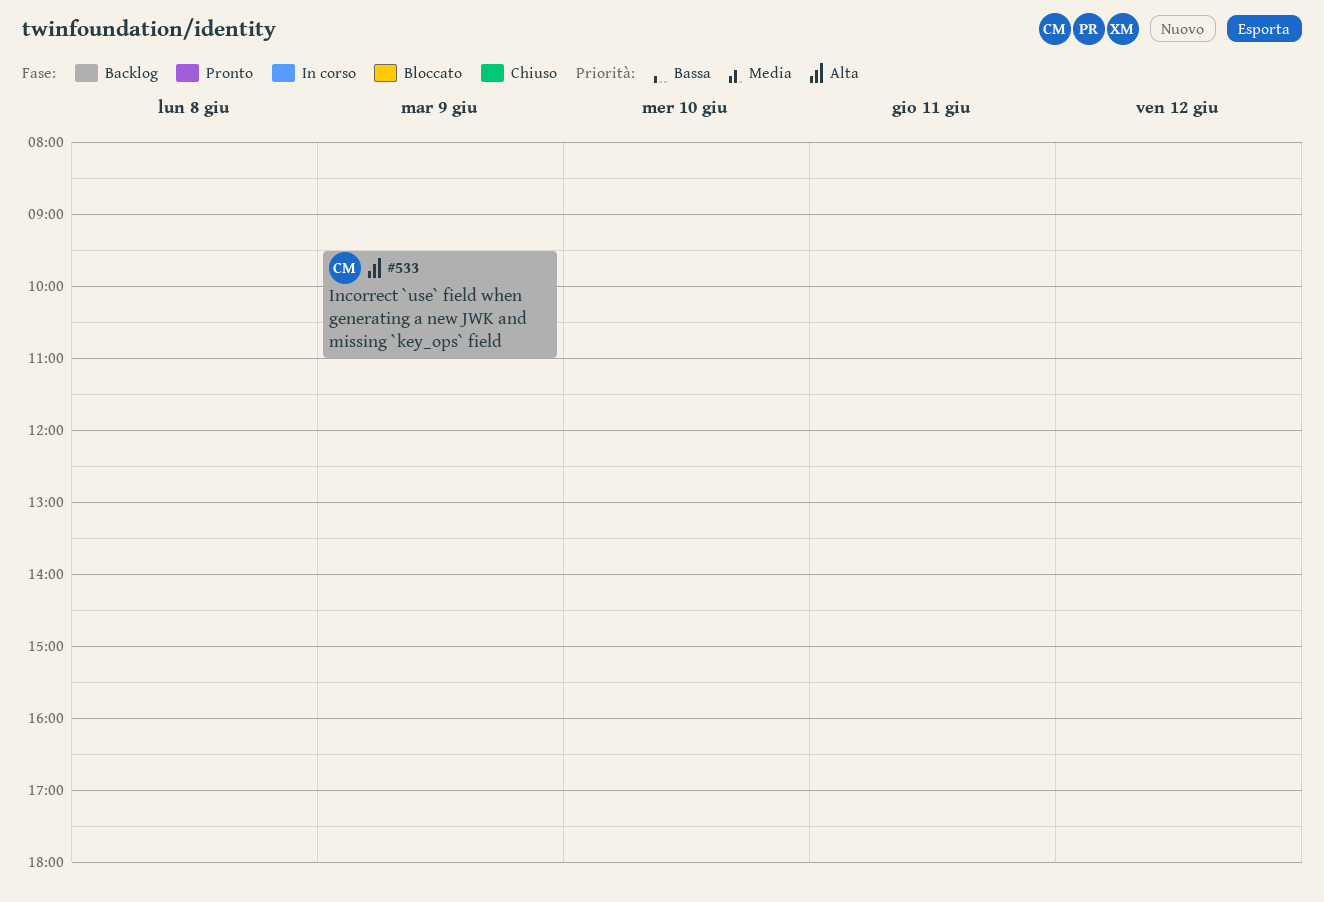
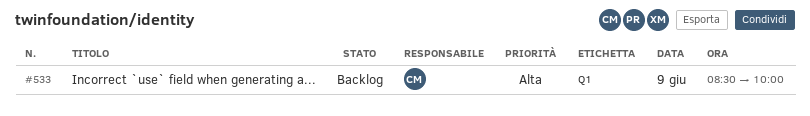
#533, begins: 09:30 -> 08:30
#533, ends: 11:00 -> 10:00

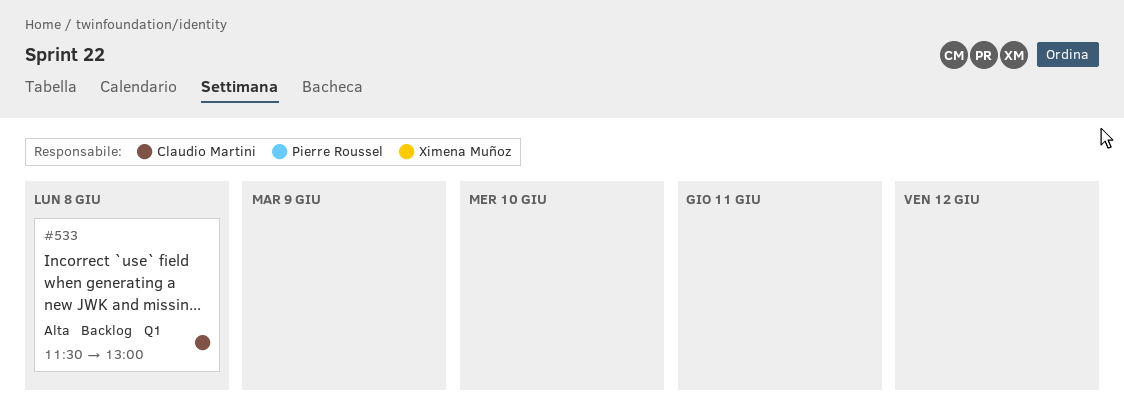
#533, day: Jun 9 -> Jun 8
#533, begins: 08:30 -> 11:30
#533, ends: 10:00 -> 13:00

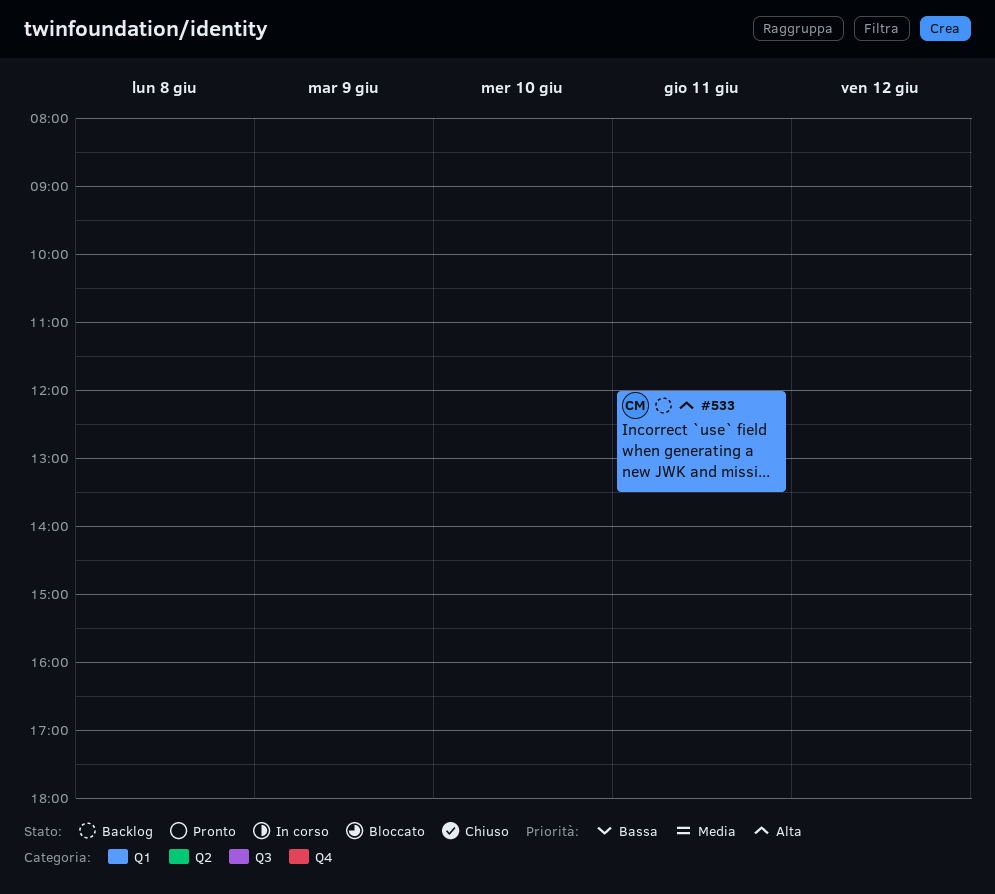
#533, day: Jun 8 -> Jun 11
#533, begins: 11:30 -> 12:00
#533, ends: 13:00 -> 13:30

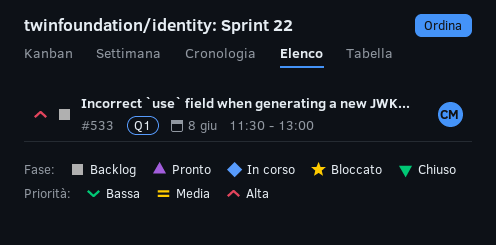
#533, day: Jun 11 -> Jun 8
#533, begins: 12:00 -> 11:30
#533, ends: 13:30 -> 13:00

